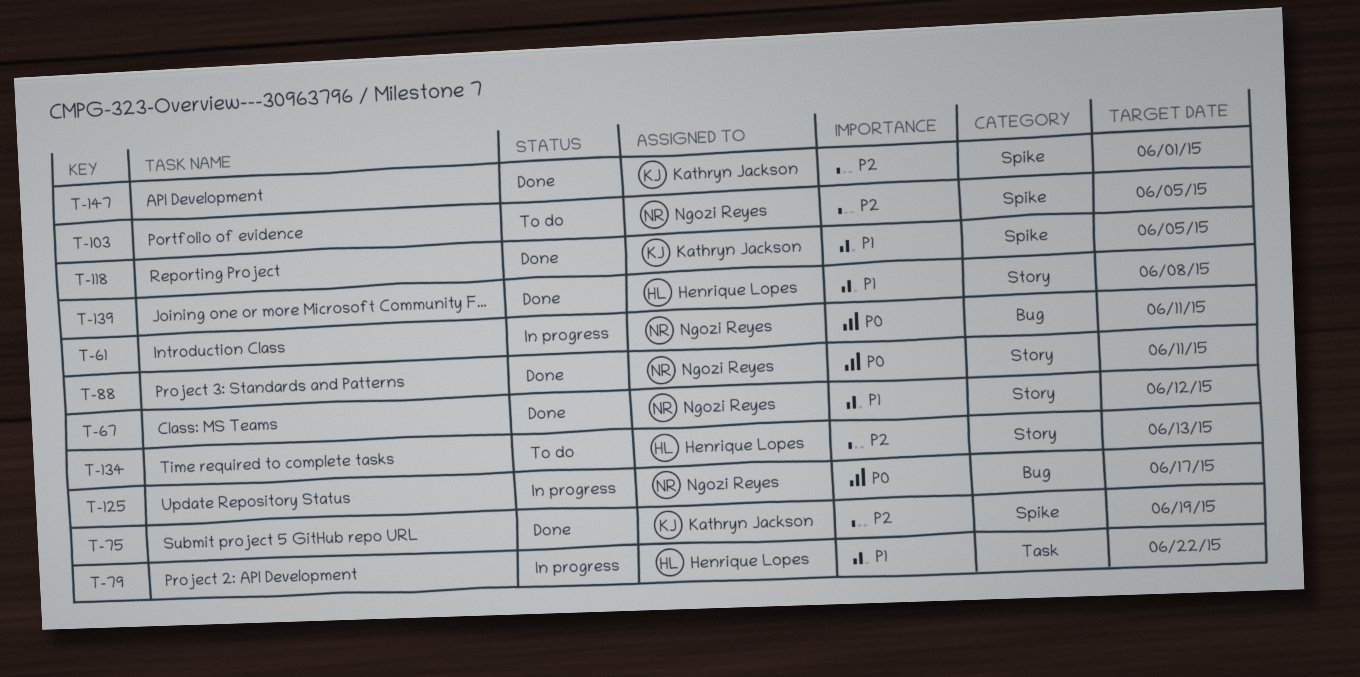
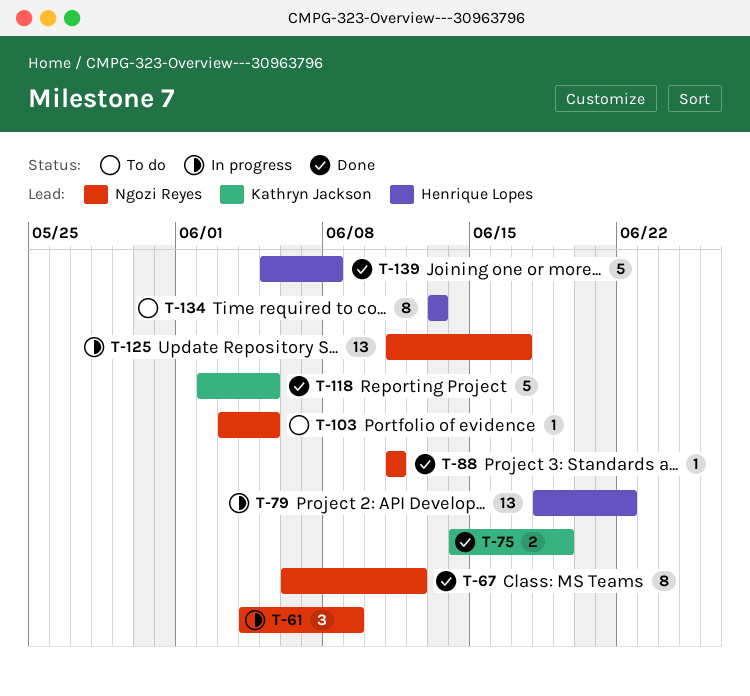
T-61, due: Jun 11 -> Jun 9
T-147: present -> none

